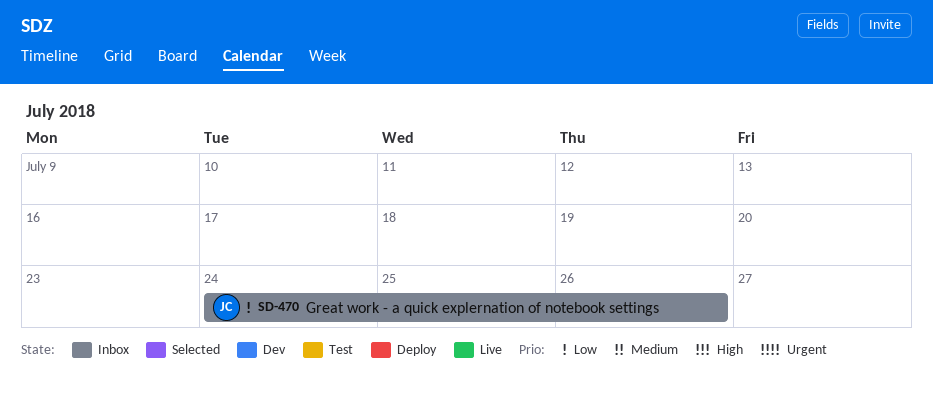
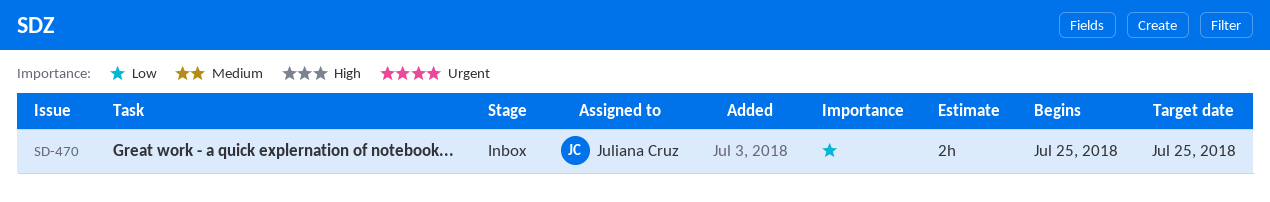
SD-470, start: Jul 24 -> Jul 25
SD-470, due: Jul 26 -> Jul 25

